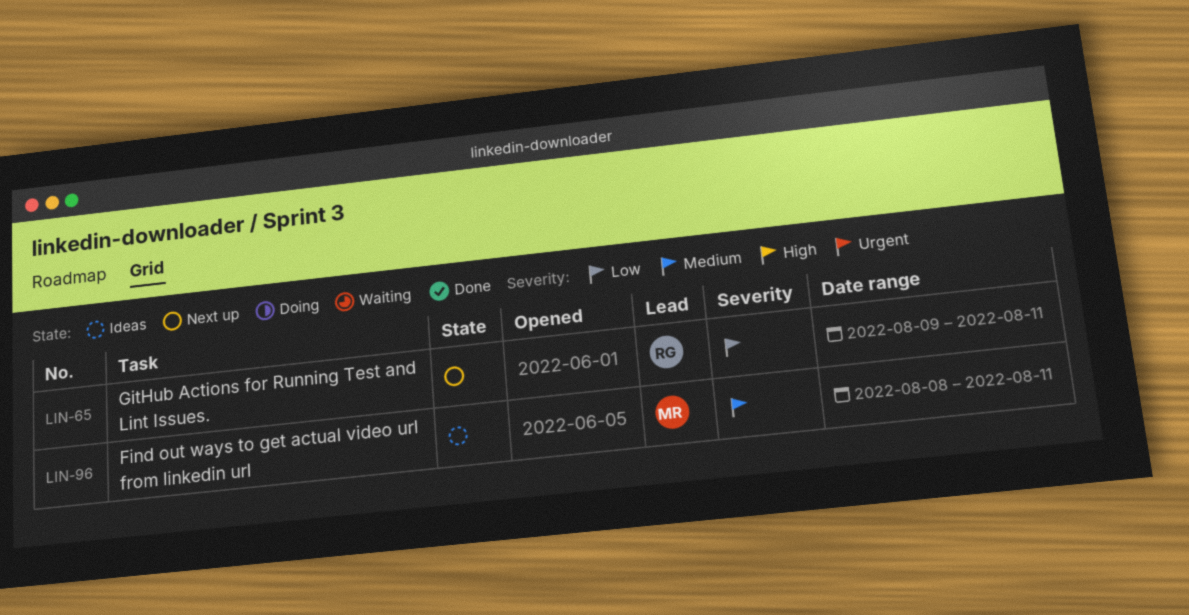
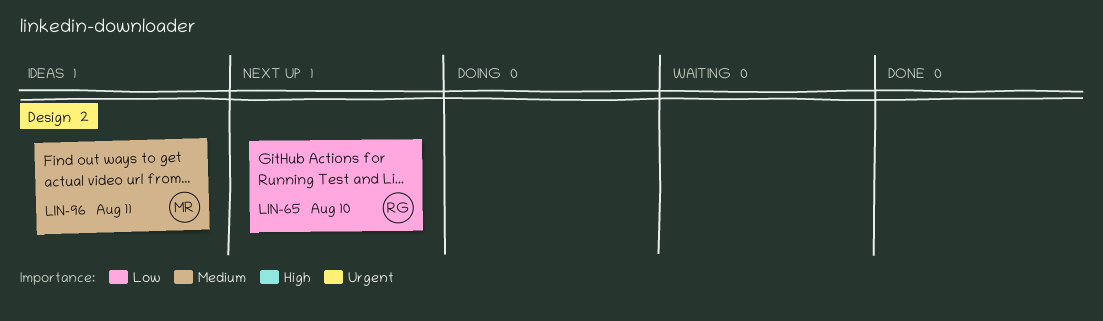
LIN-65, due: Aug 11 -> Aug 10

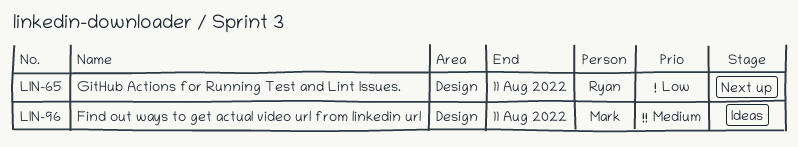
LIN-65, due: Aug 10 -> Aug 11

